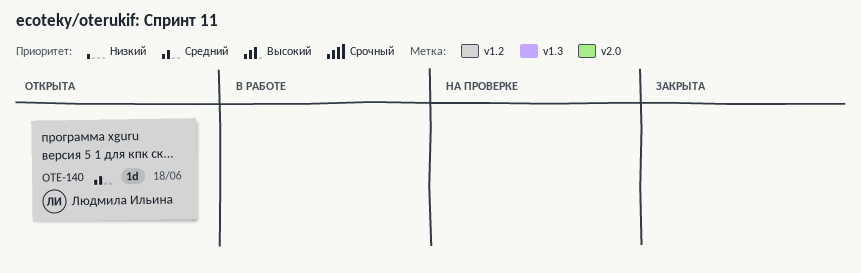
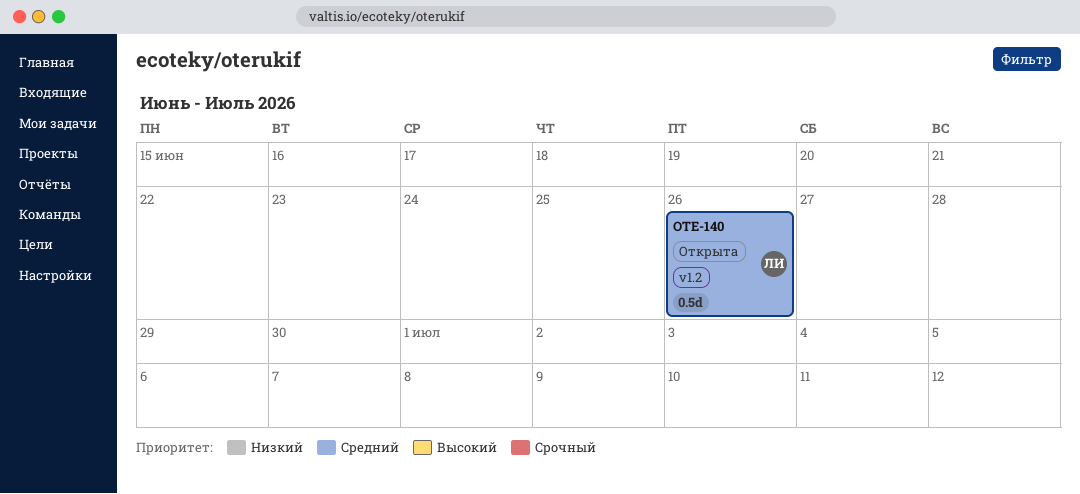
OTE-140, estimate: 1d -> 0.5d
OTE-140, due: Jun 18 -> Jun 26

